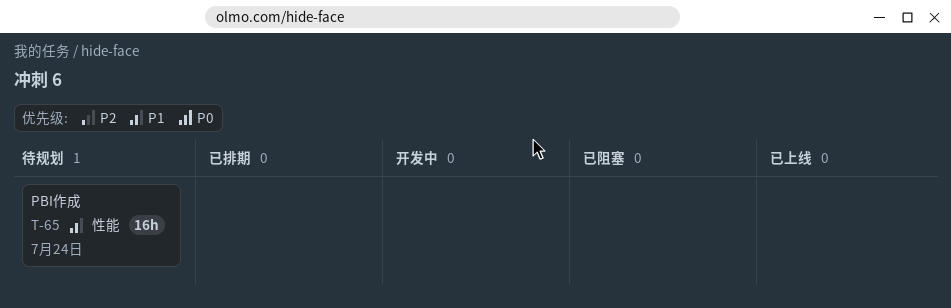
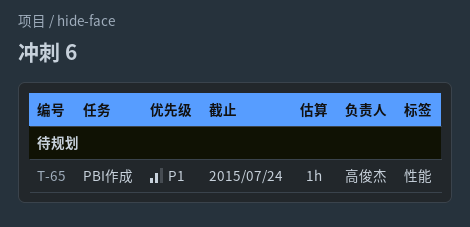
T-65, estimate: 16h -> 1h

